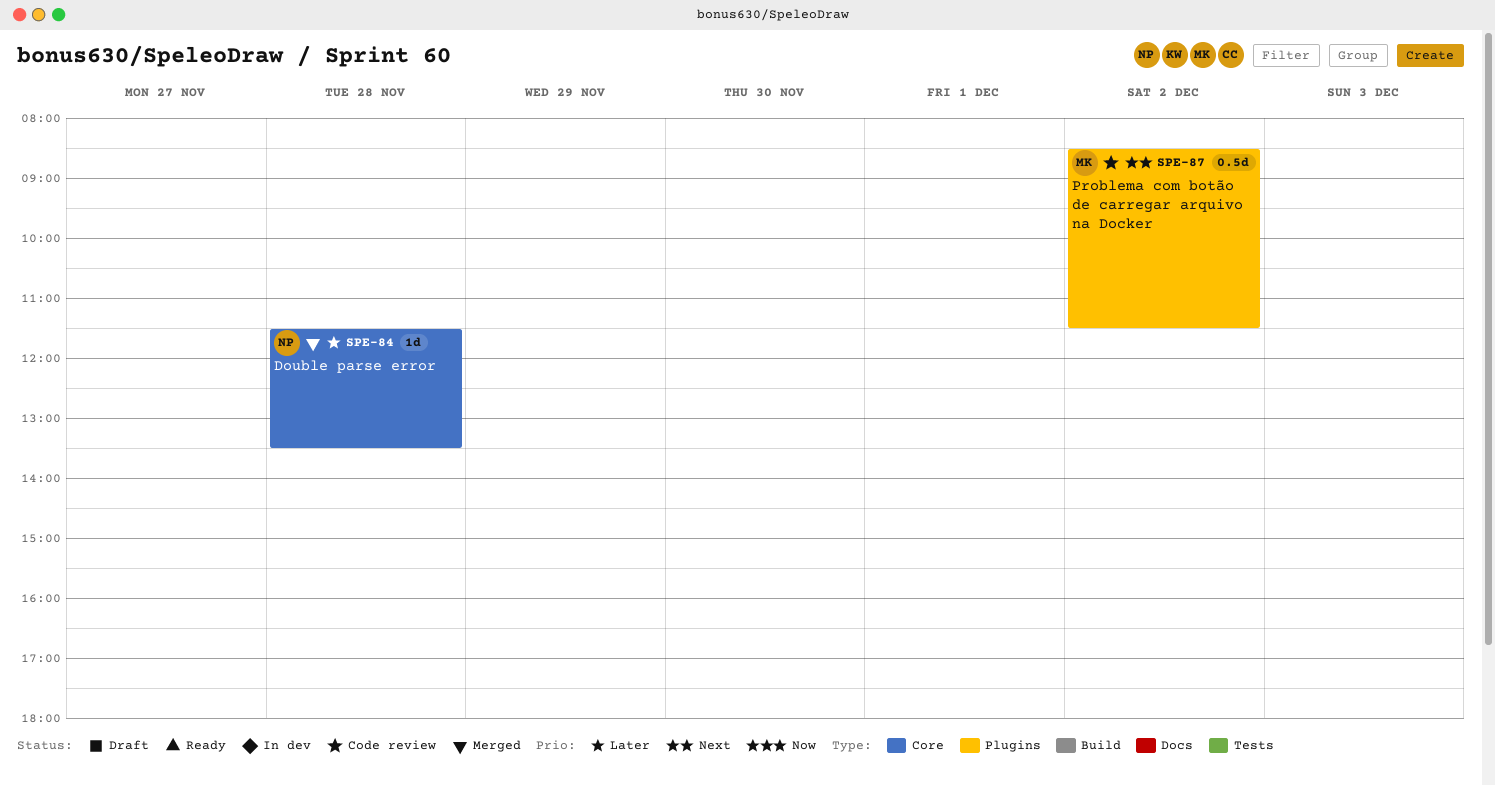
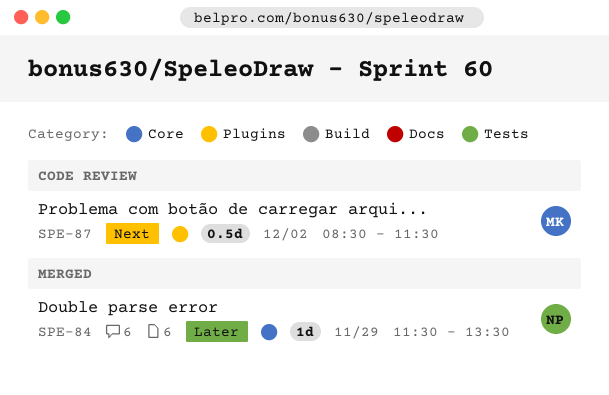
SPE-84, day: Nov 28 -> Nov 29

